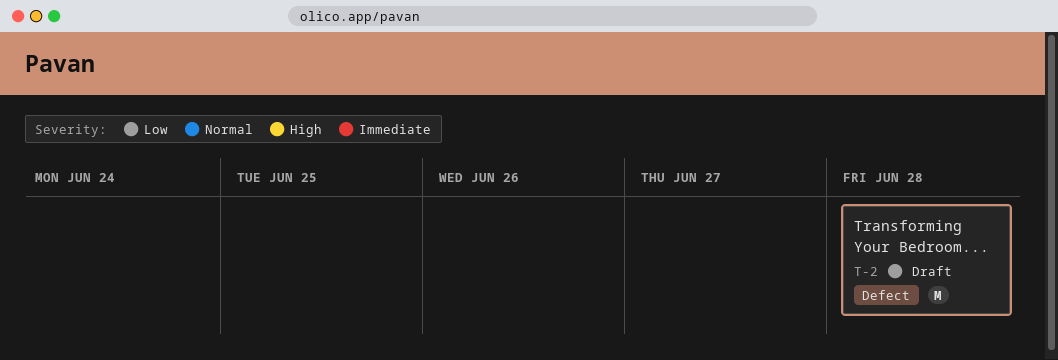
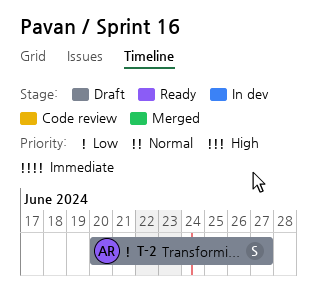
T-2, estimate: M -> S
T-2, due: Jun 28 -> Jun 27

